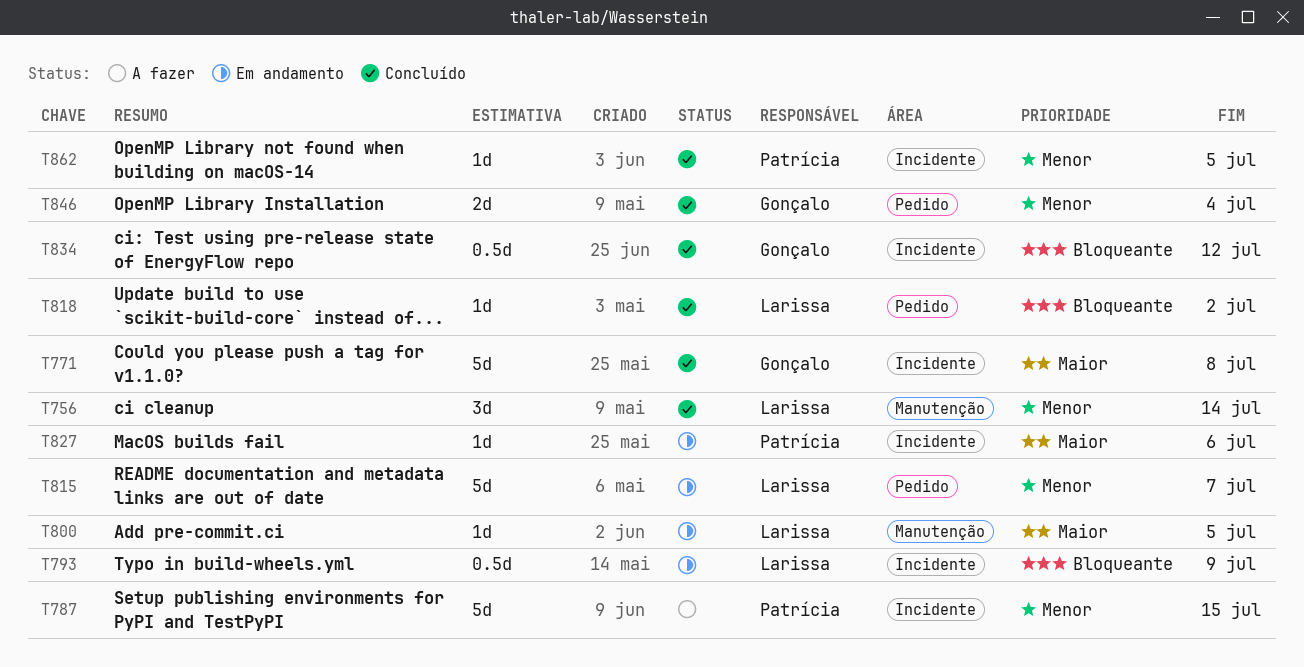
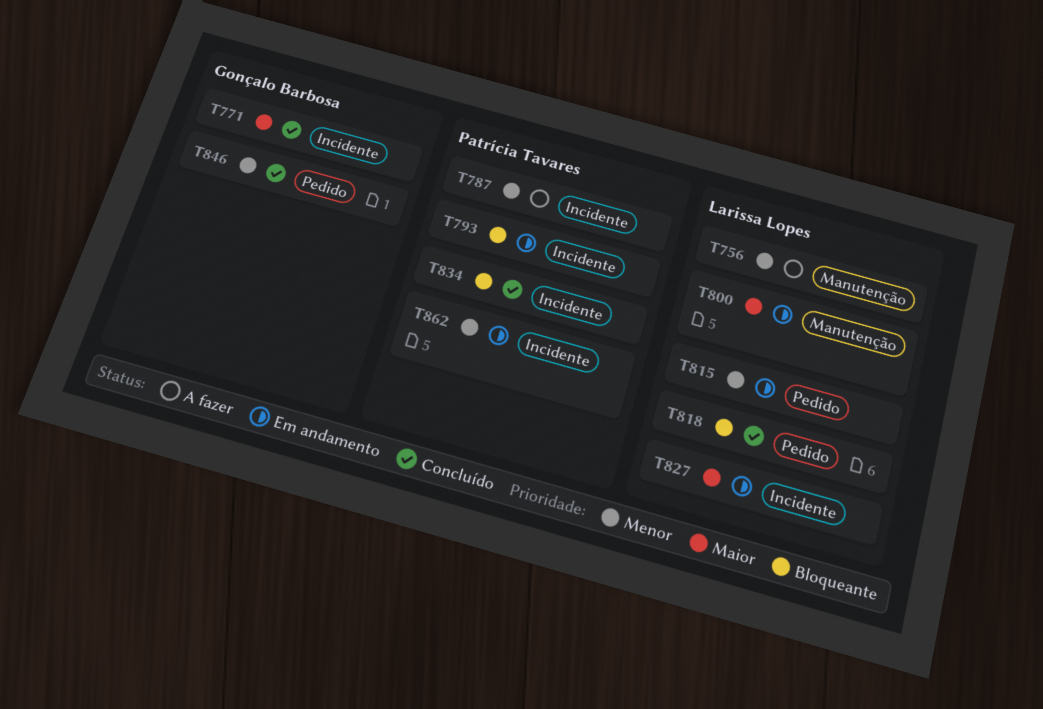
T756, status: Concluído -> A fazer
T793, owner: Larissa Lopes -> Patrícia Tavares
T827, owner: Patrícia Tavares -> Larissa Lopes
T834, owner: Gonçalo Barbosa -> Patrícia Tavares
T862, status: Concluído -> Em andamento

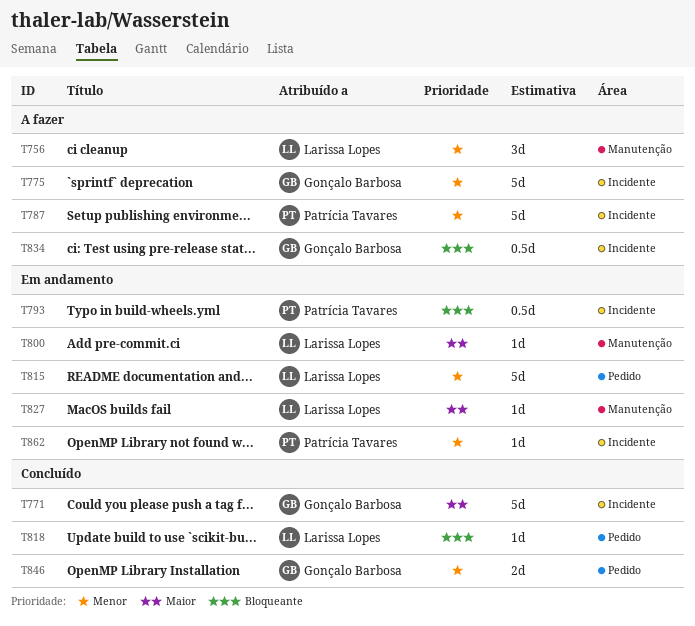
T775: none -> present
T827, label: Incidente -> Manutenção
T834, status: Concluído -> A fazer
T834, owner: Patrícia Tavares -> Gonçalo Barbosa

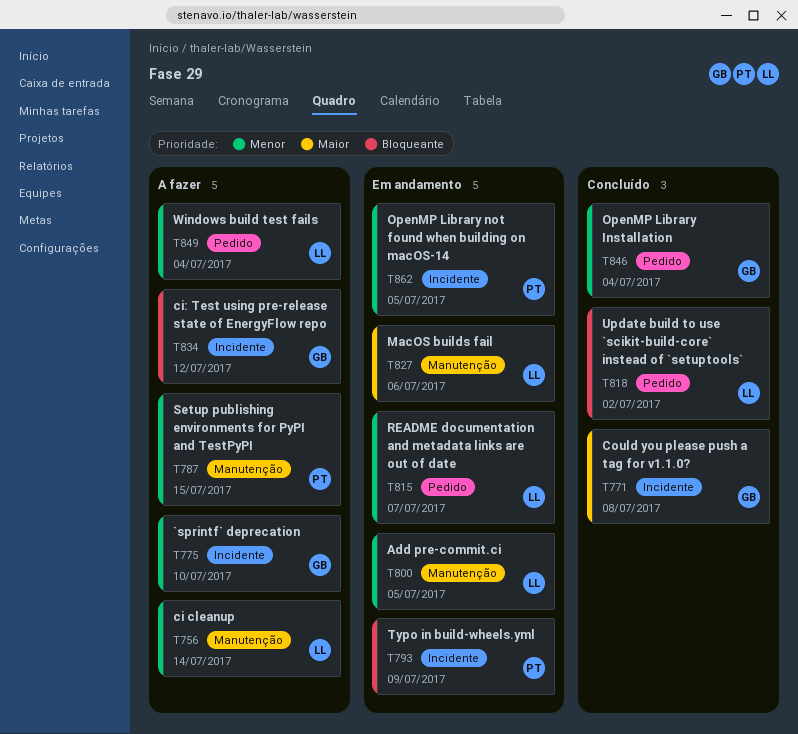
T787, label: Incidente -> Manutenção
T800, priority: Maior -> Menor
T849: none -> present

